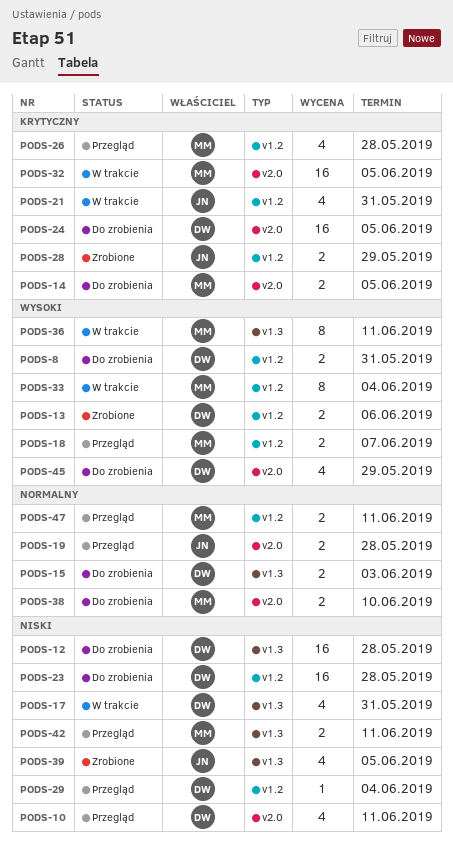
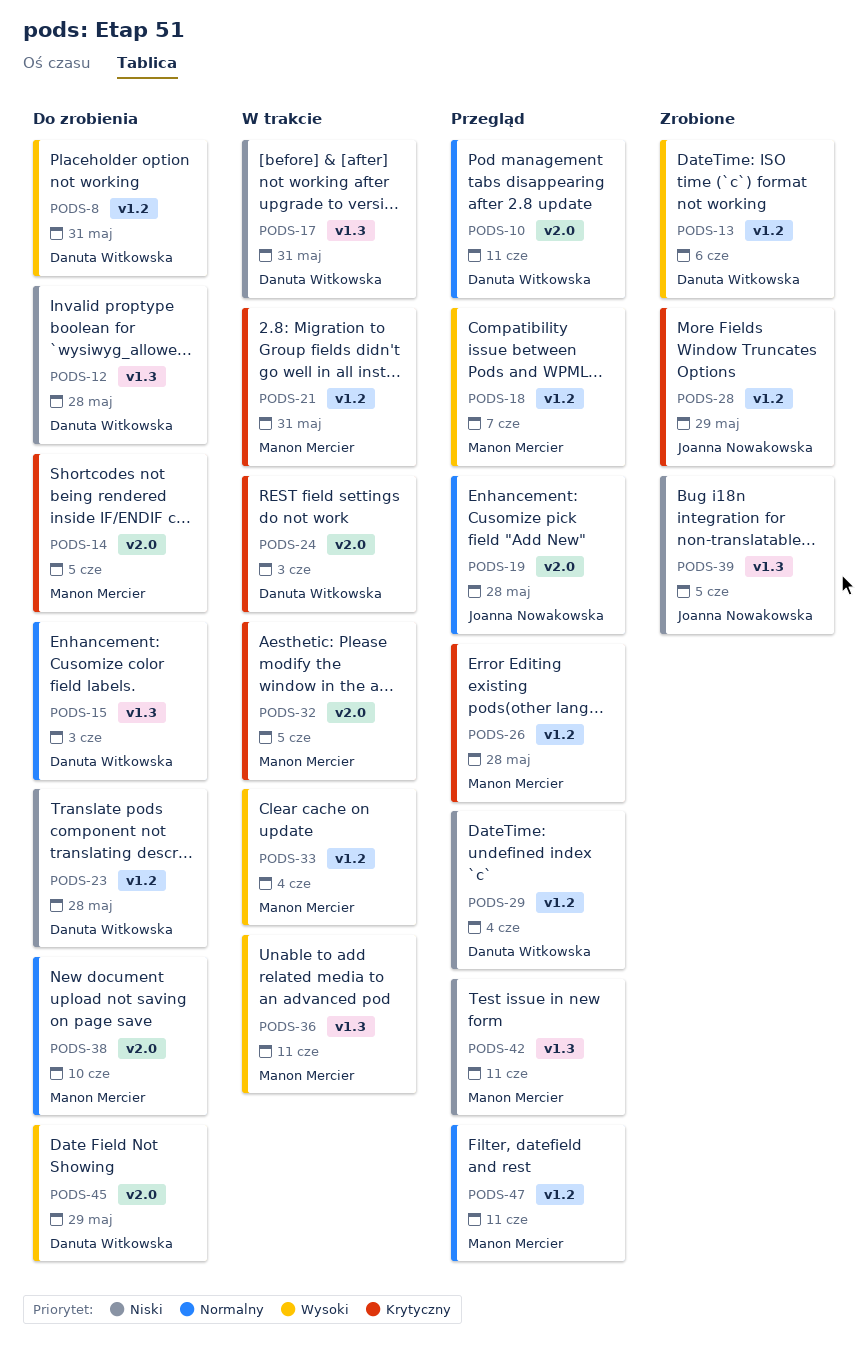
PODS-10, priority: Niski -> Normalny
PODS-21, owner: Joanna Nowakowska -> Manon Mercier
PODS-24, status: Do zrobienia -> W trakcie
PODS-24, due: Jun 5 -> Jun 3

